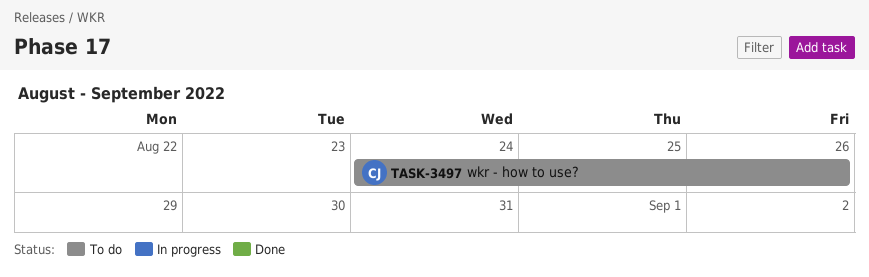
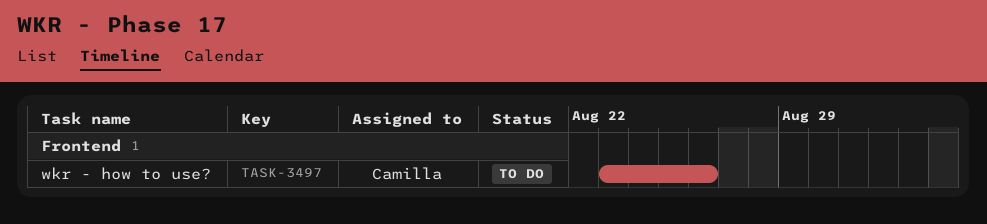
TASK-3497, start: Aug 24 -> Aug 23

